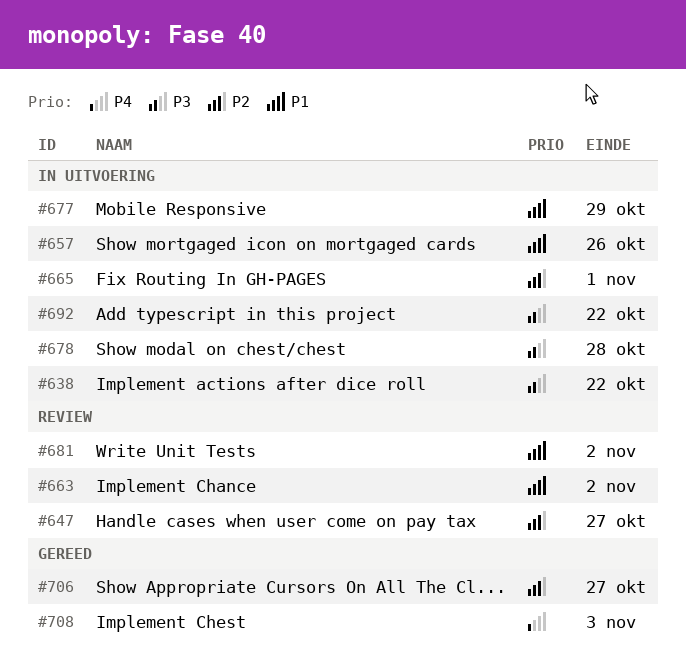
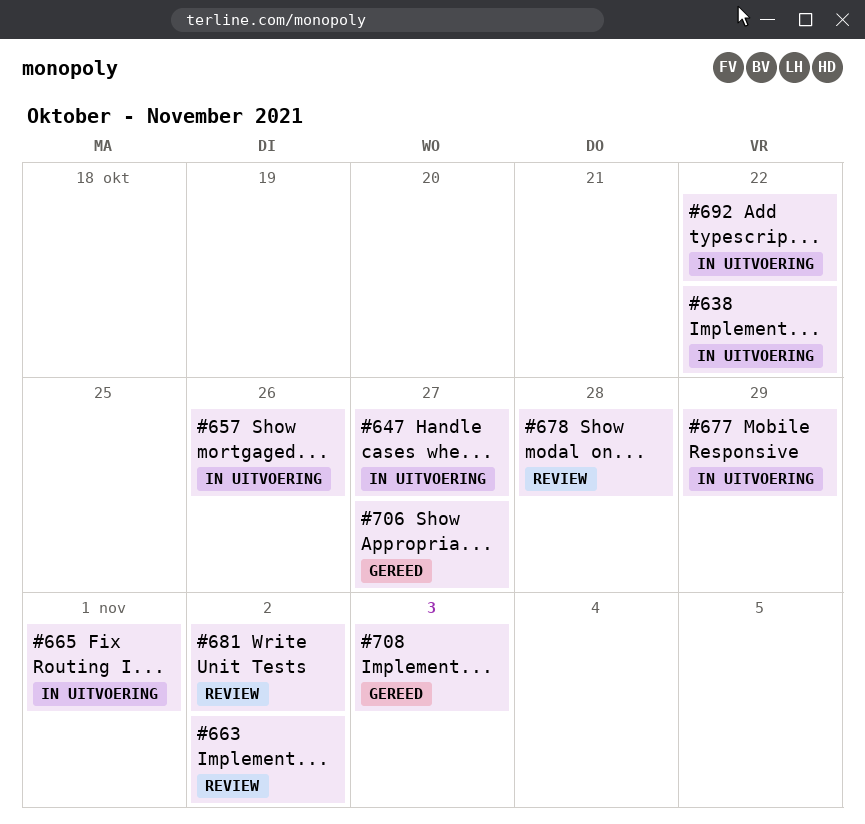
#647, status: Review -> In uitvoering
#678, status: In uitvoering -> Review

